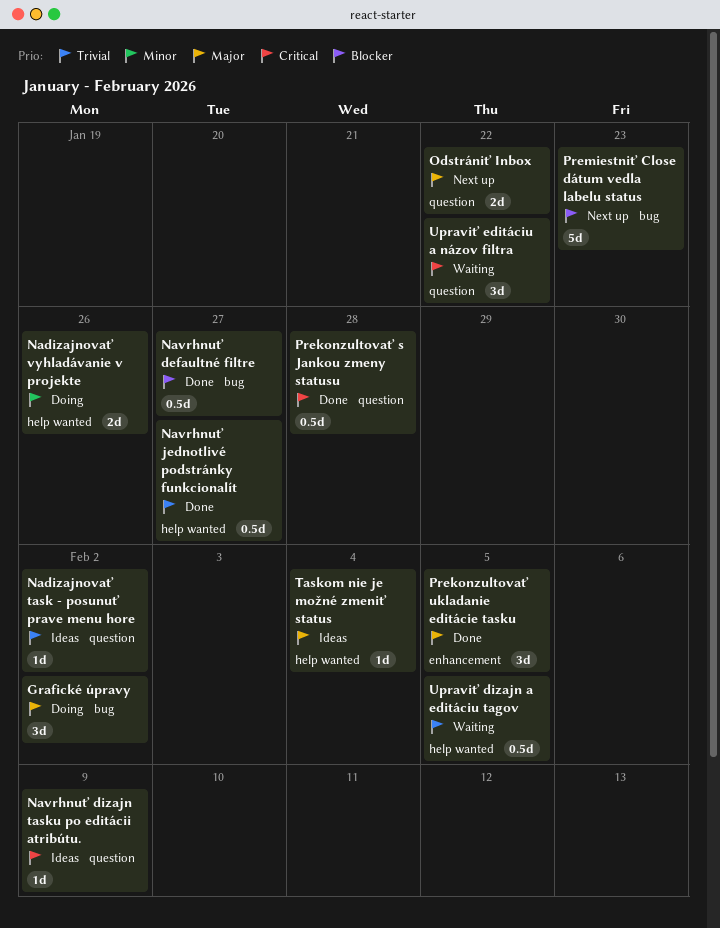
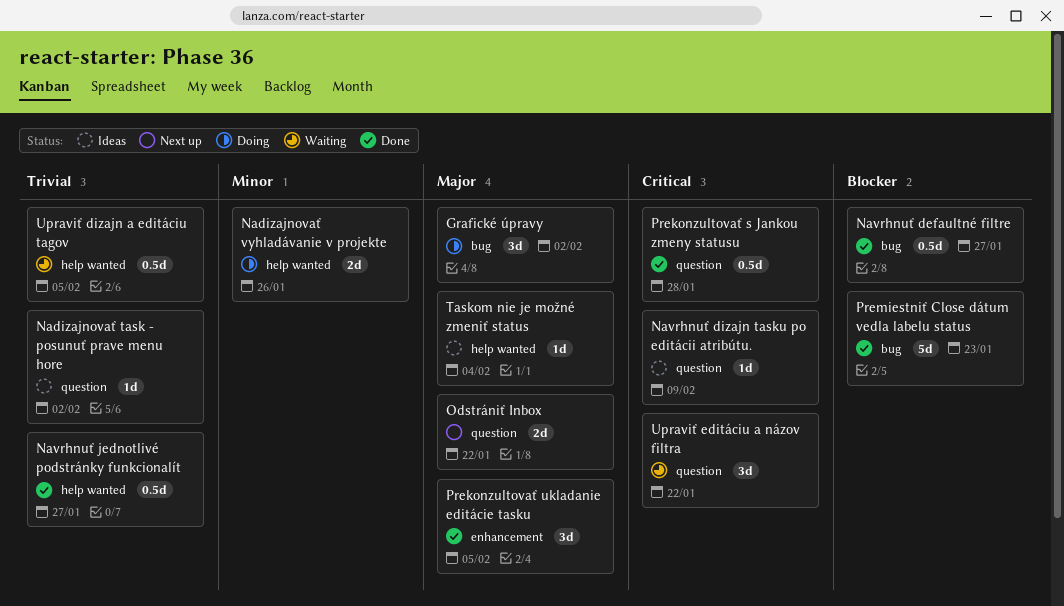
Premiestniť Close dátum vedla labelu status, status: Next up -> Done

